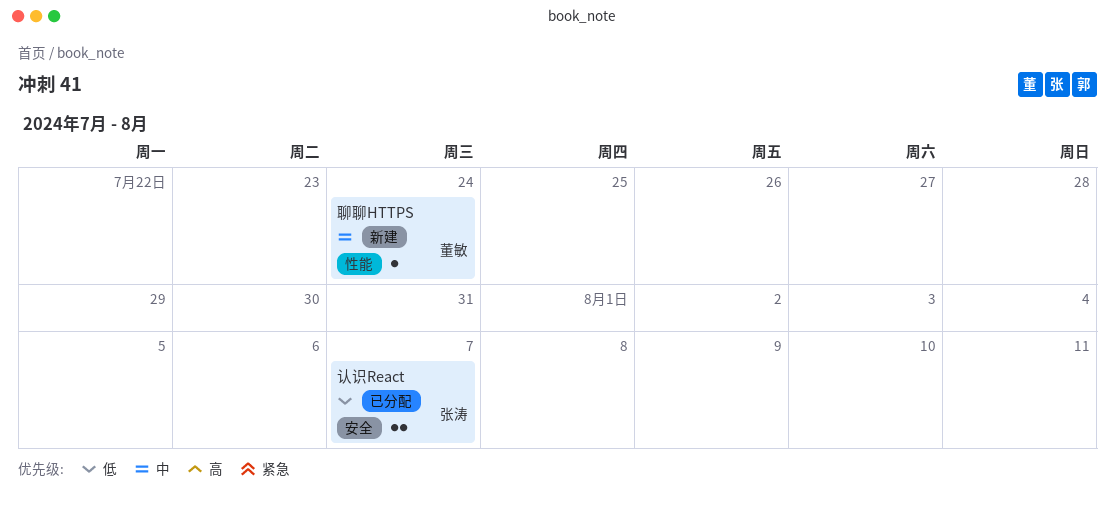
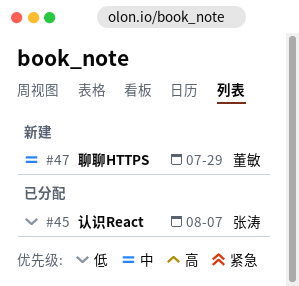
聊聊HTTPS, due: Jul 24 -> Jul 29

